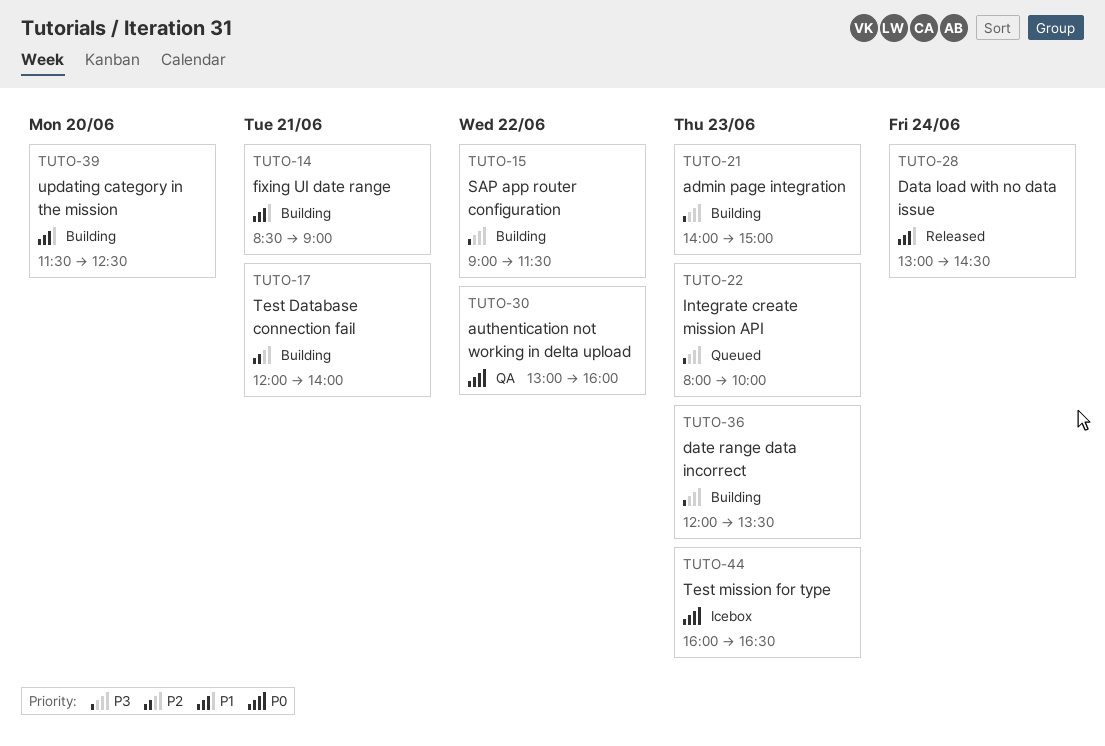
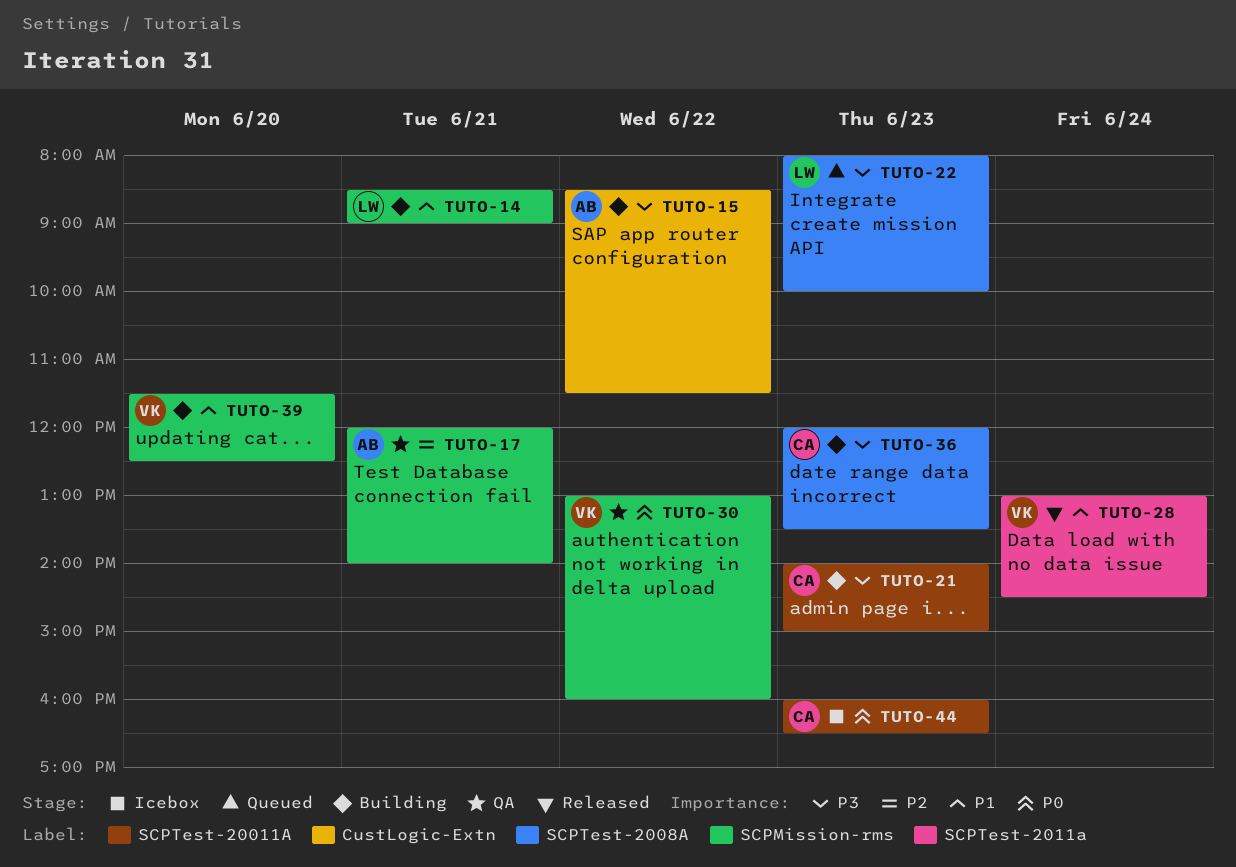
TUTO-15, begins: 09:00 -> 08:30
TUTO-17, status: Building -> QA

